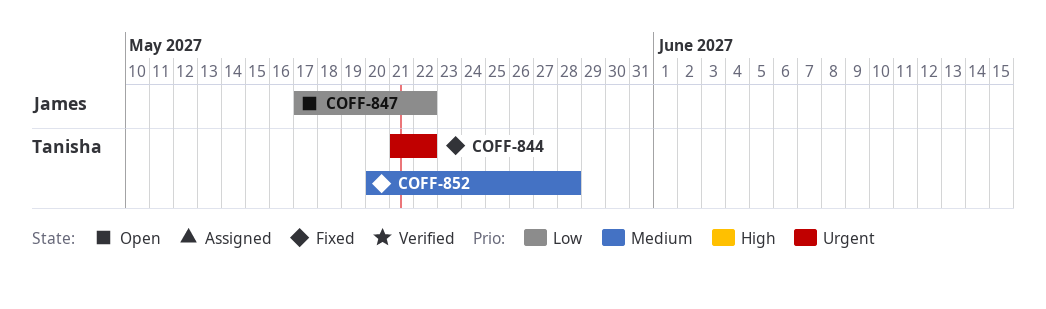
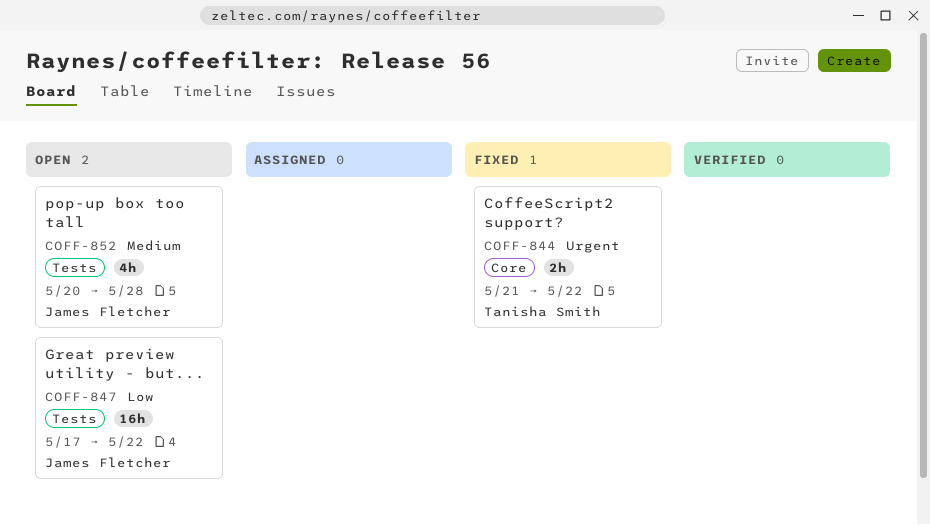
COFF-852, status: Fixed -> Open
COFF-852, owner: Tanisha Smith -> James Fletcher

